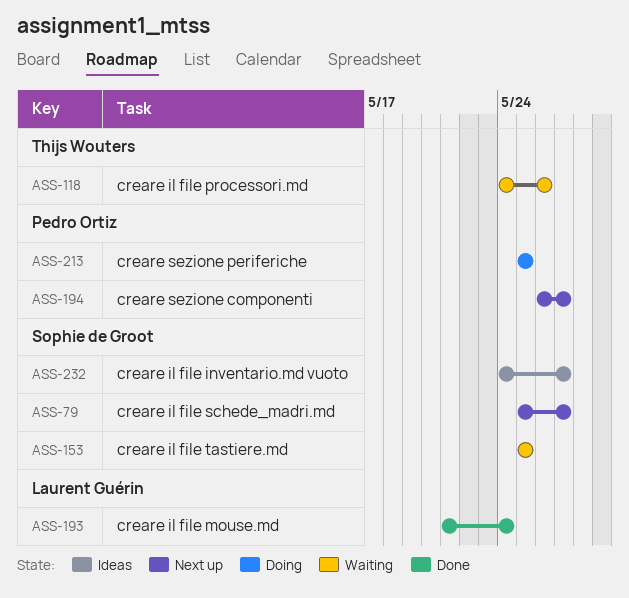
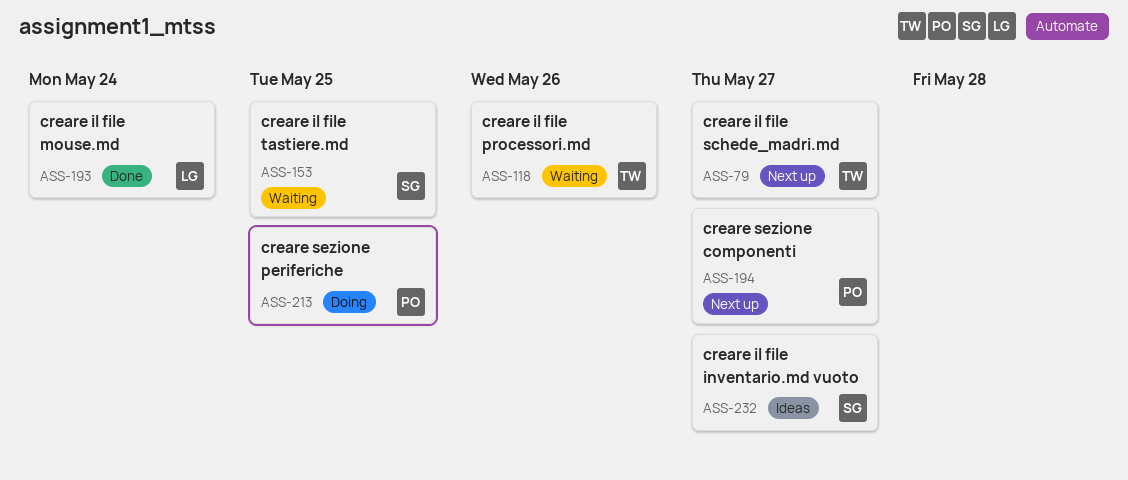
ASS-79, owner: Sophie de Groot -> Thijs Wouters

